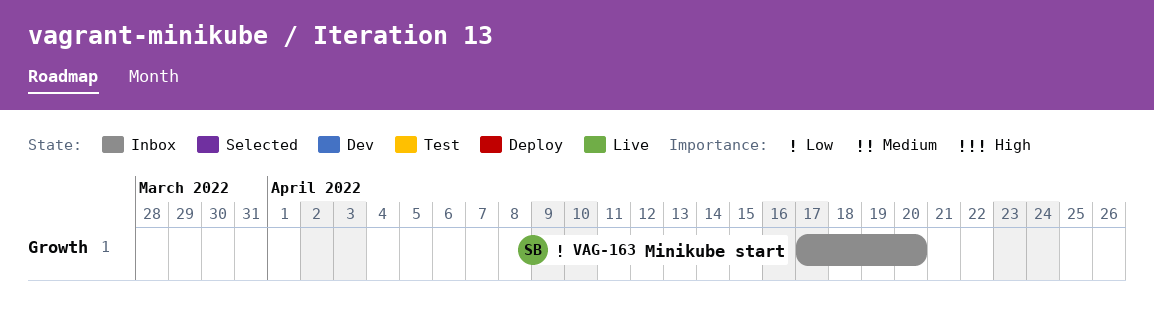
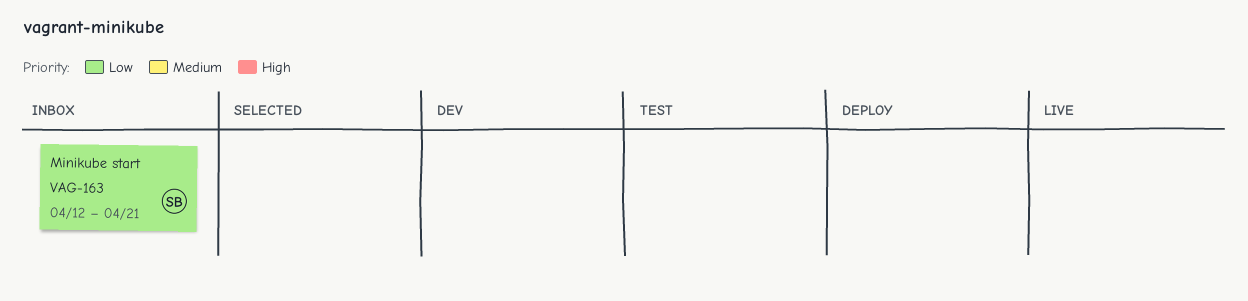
VAG-163, start: Apr 17 -> Apr 12
VAG-163, due: Apr 20 -> Apr 21

